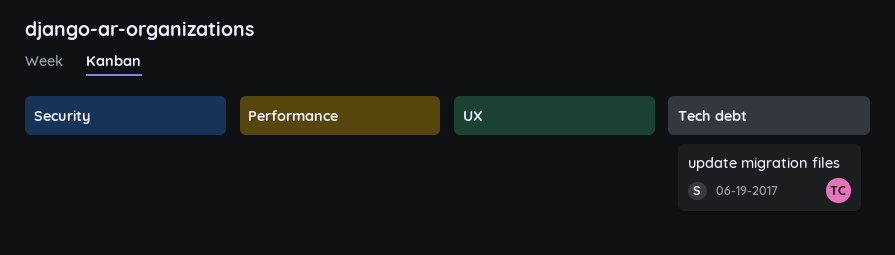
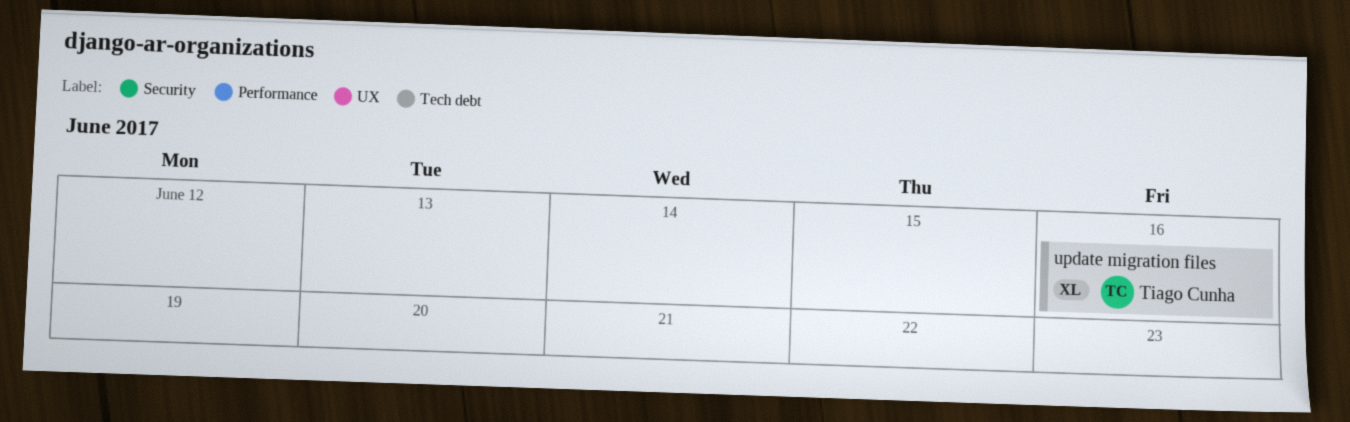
update migration files, estimate: S -> XL
update migration files, due: Jun 19 -> Jun 16

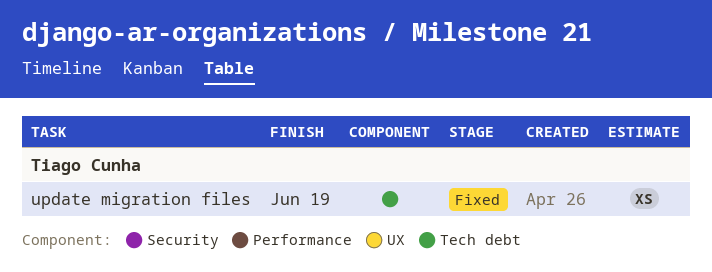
update migration files, estimate: XL -> XS
update migration files, due: Jun 16 -> Jun 19

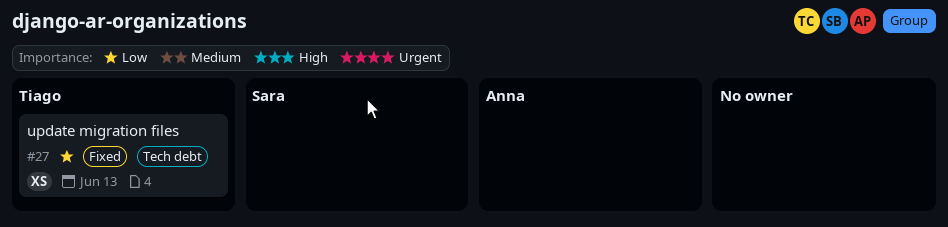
update migration files, due: Jun 19 -> Jun 13

